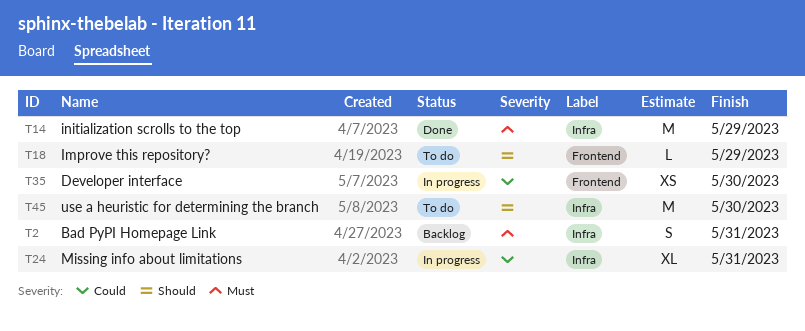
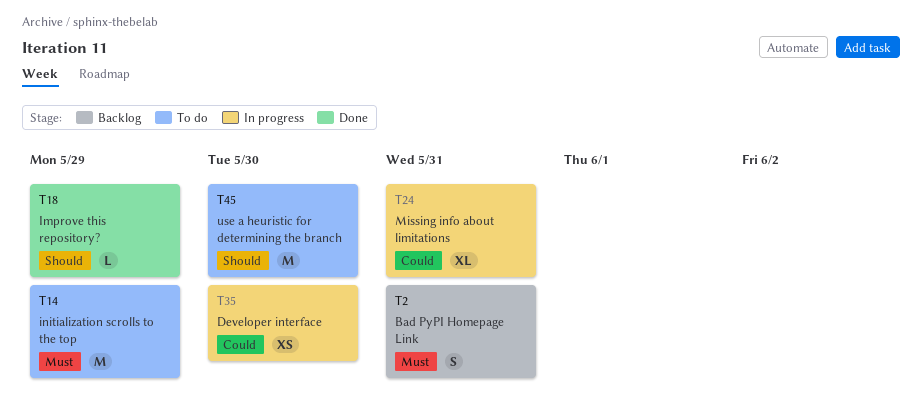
T14, status: Done -> To do
T18, status: To do -> Done

